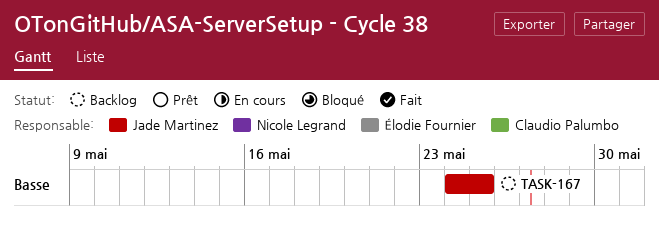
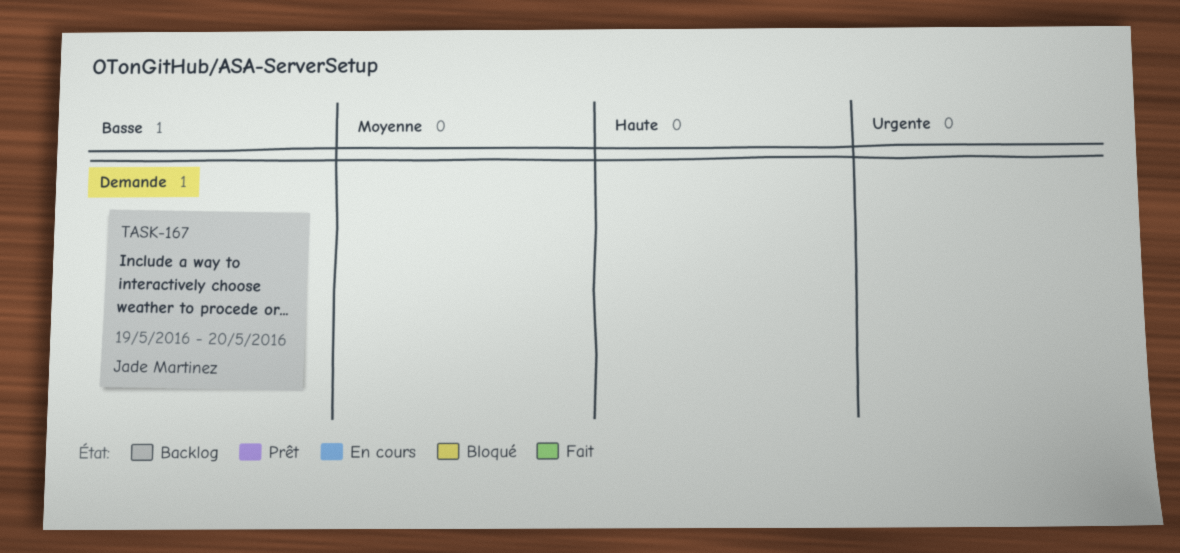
TASK-167, start: May 24 -> May 19
TASK-167, due: May 25 -> May 20

